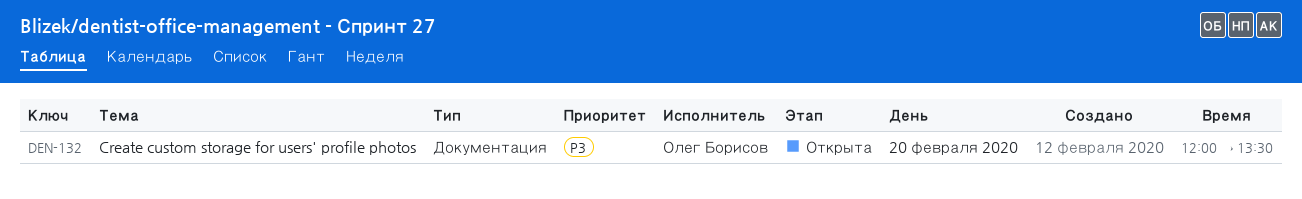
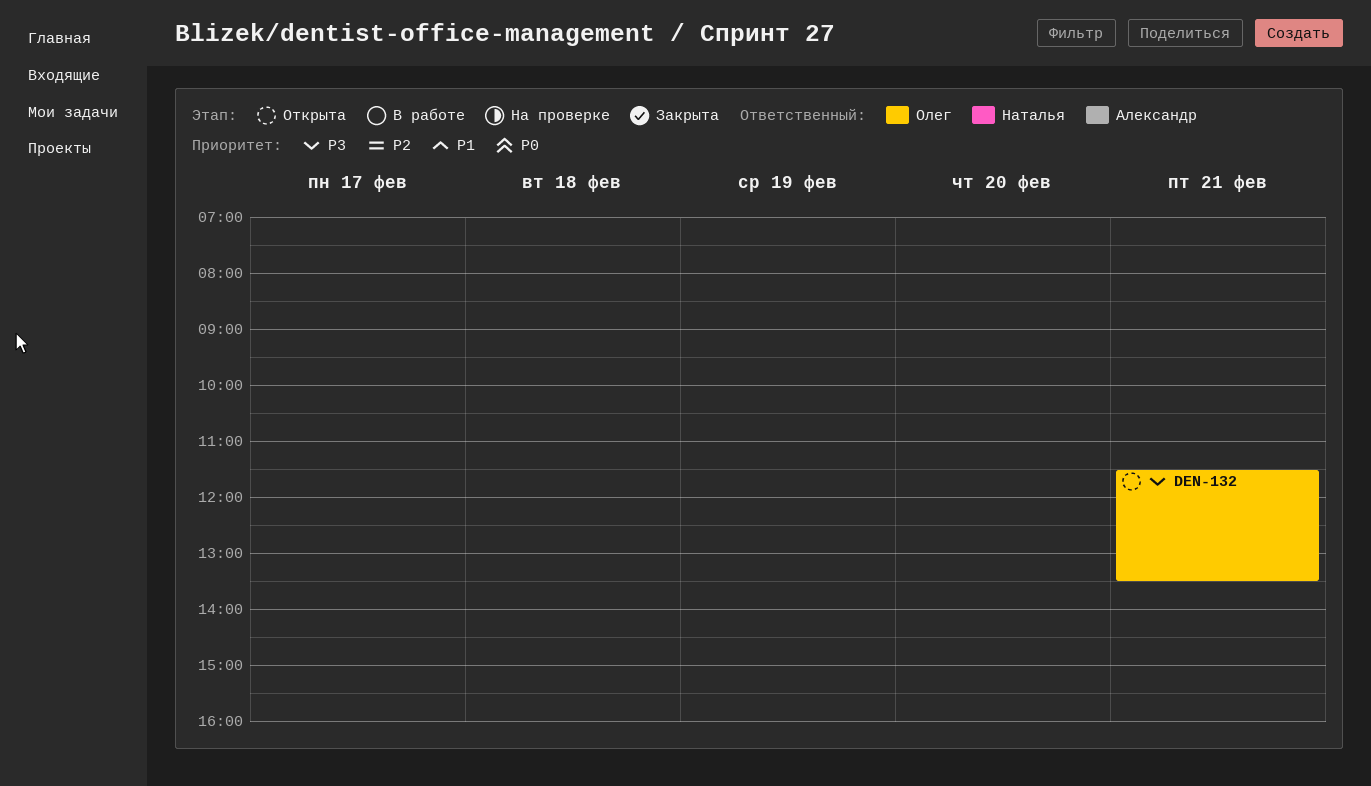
DEN-132, day: Feb 20 -> Feb 21
DEN-132, begins: 12:00 -> 11:30

